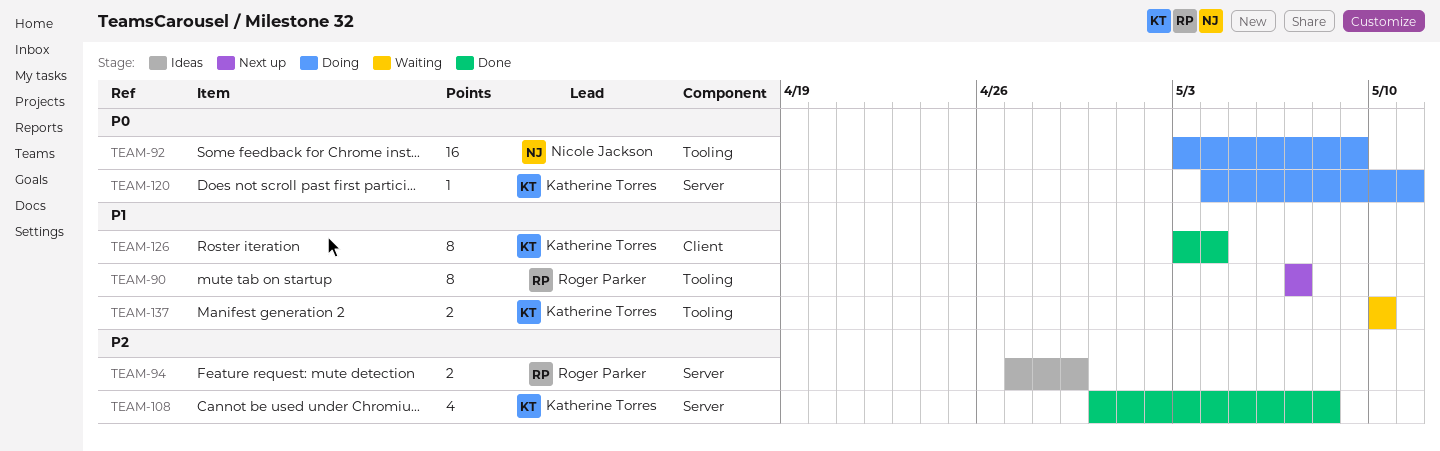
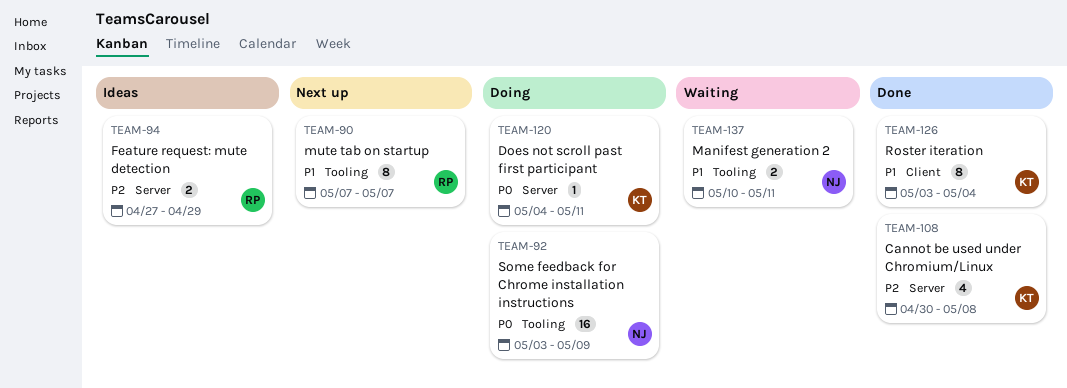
TEAM-137, owner: Katherine Torres -> Nicole Jackson
TEAM-137, due: May 10 -> May 11

